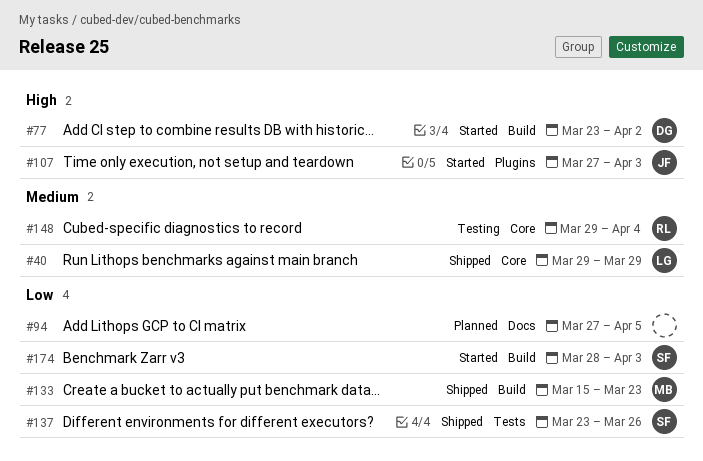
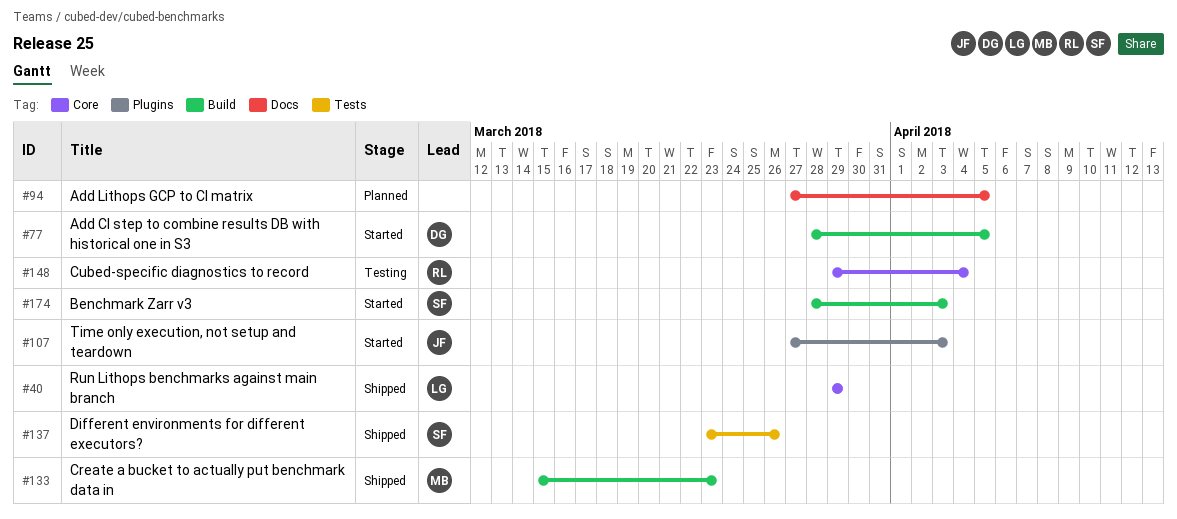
#77, start: Mar 23 -> Mar 28
#77, due: Apr 2 -> Apr 5

